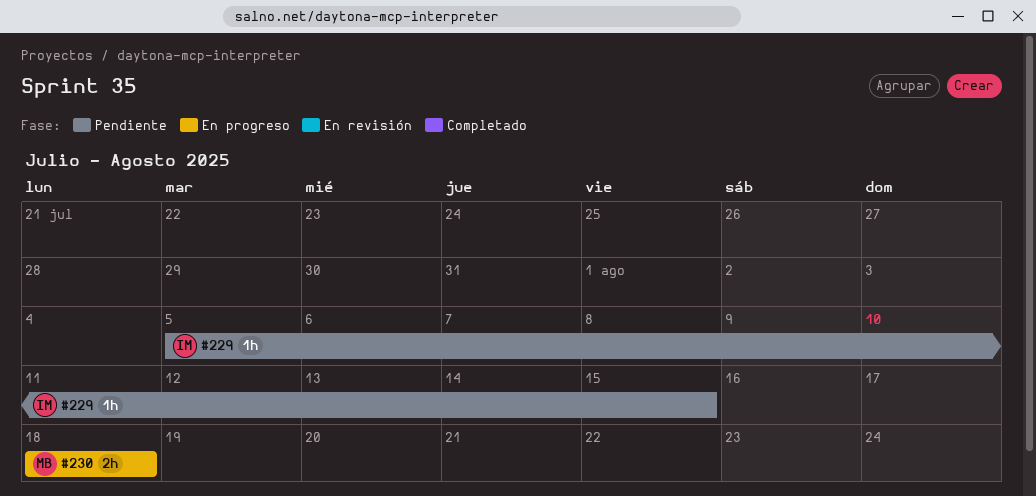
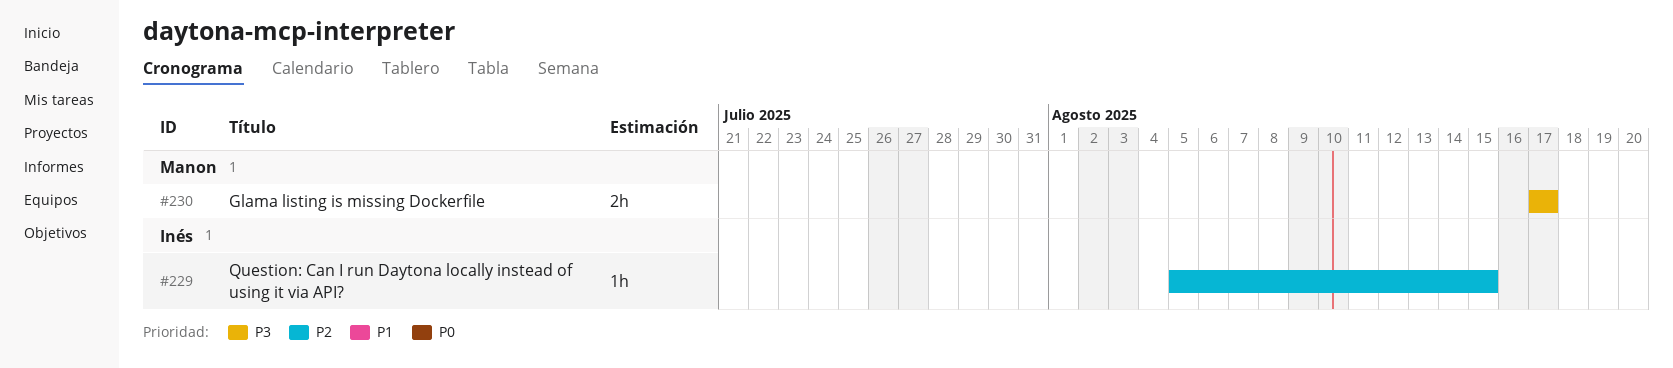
#230, start: Aug 18 -> Aug 17
#230, due: Aug 18 -> Aug 17

